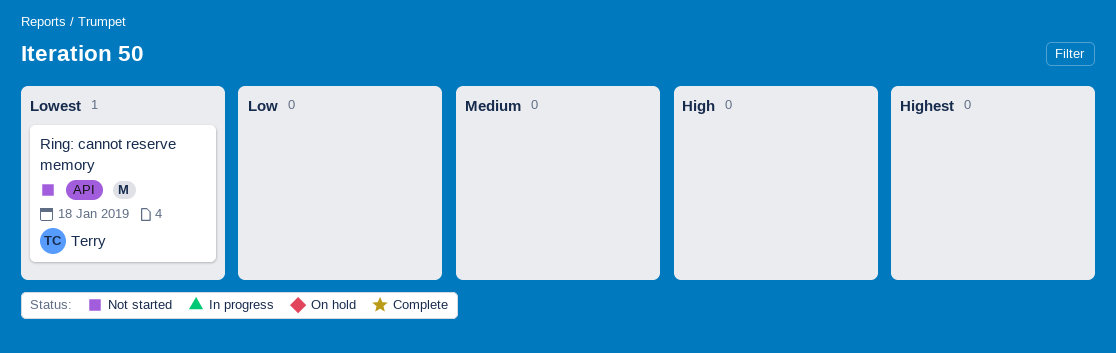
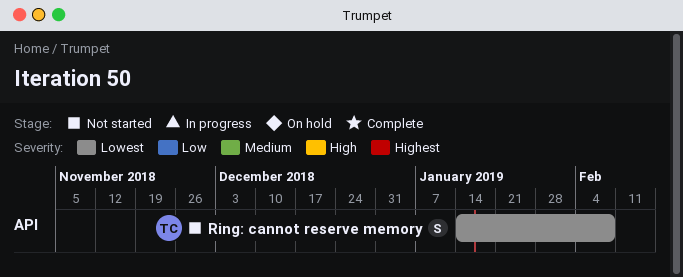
Ring: cannot reserve memory, estimate: M -> S
Ring: cannot reserve memory, due: Jan 18 -> Feb 8

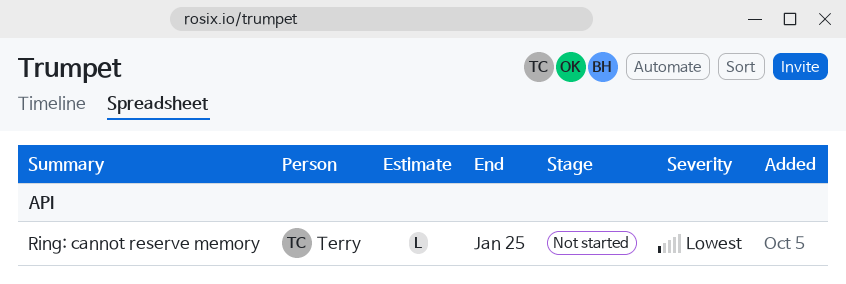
Ring: cannot reserve memory, estimate: S -> L
Ring: cannot reserve memory, due: Feb 8 -> Jan 25

